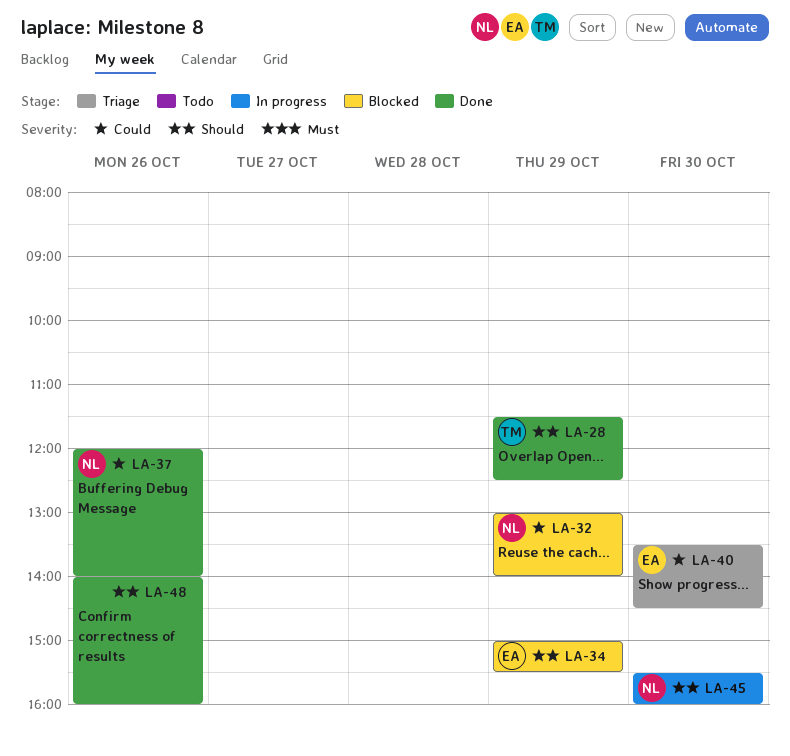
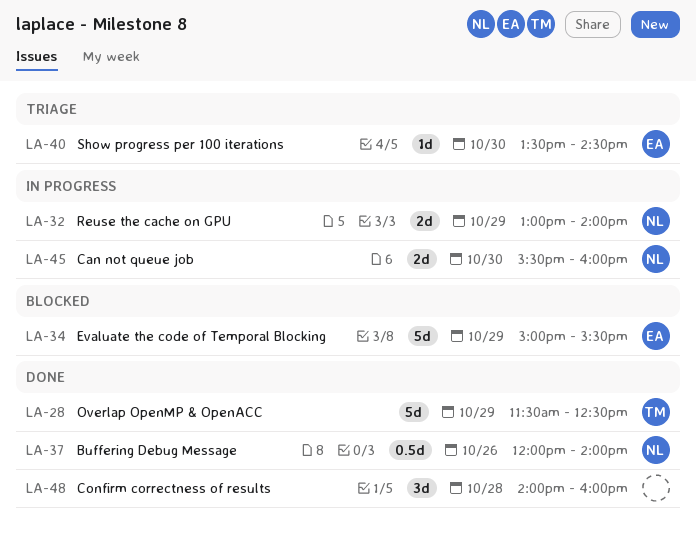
LA-32, status: Blocked -> In progress
LA-48, day: Oct 26 -> Oct 28

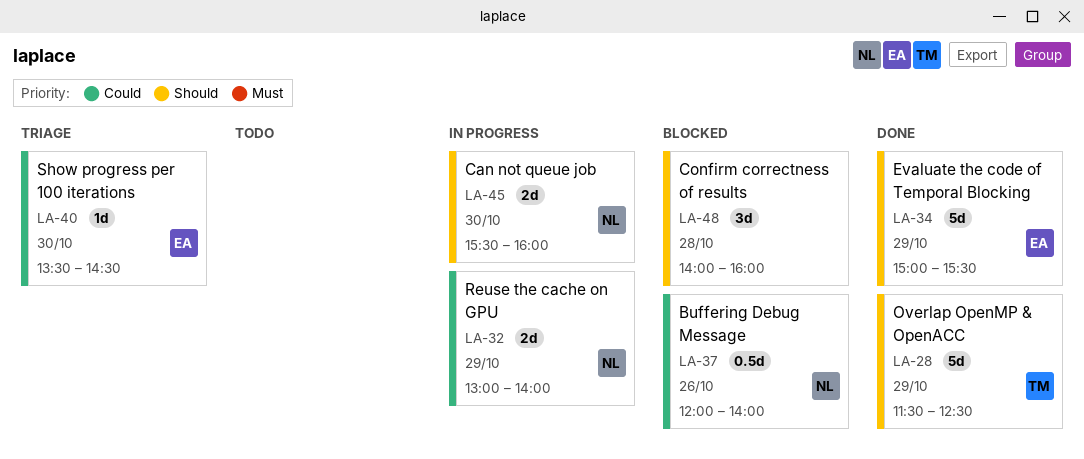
LA-34, status: Blocked -> Done
LA-37, status: Done -> Blocked
LA-48, status: Done -> Blocked

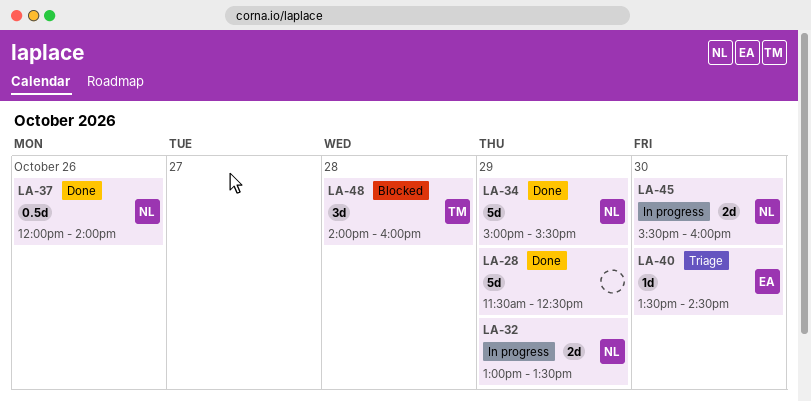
LA-28, owner: TM -> none
LA-32, ends: 14:00 -> 13:30
LA-34, owner: EA -> NL
LA-37, status: Blocked -> Done
LA-48, owner: none -> TM

